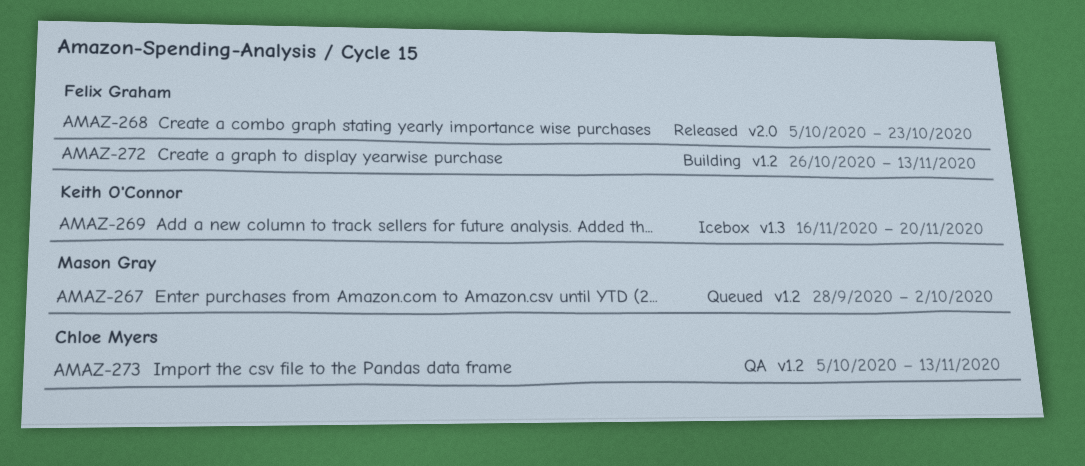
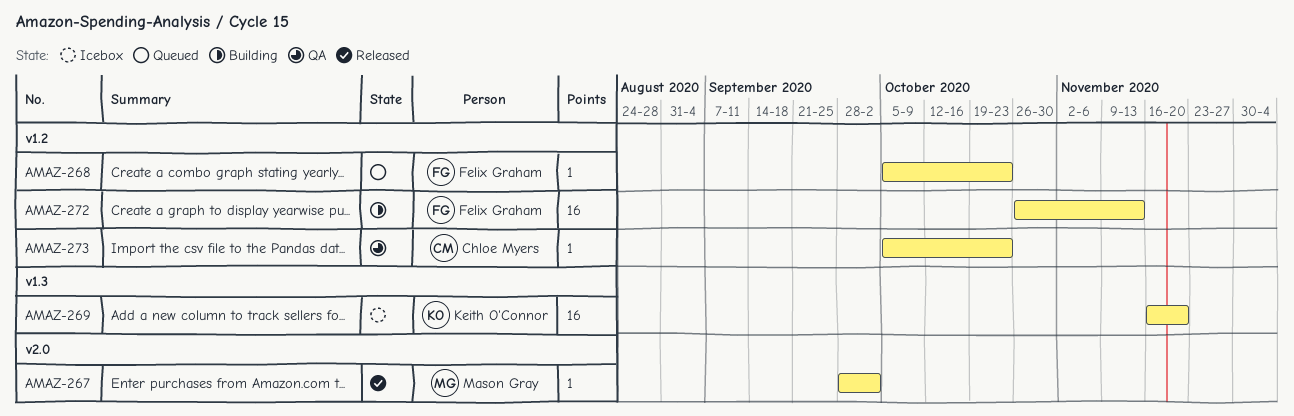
AMAZ-267, status: Queued -> Released
AMAZ-267, label: v1.2 -> v2.0
AMAZ-268, status: Released -> Queued
AMAZ-268, label: v2.0 -> v1.2
AMAZ-273, due: Nov 13 -> Oct 23

